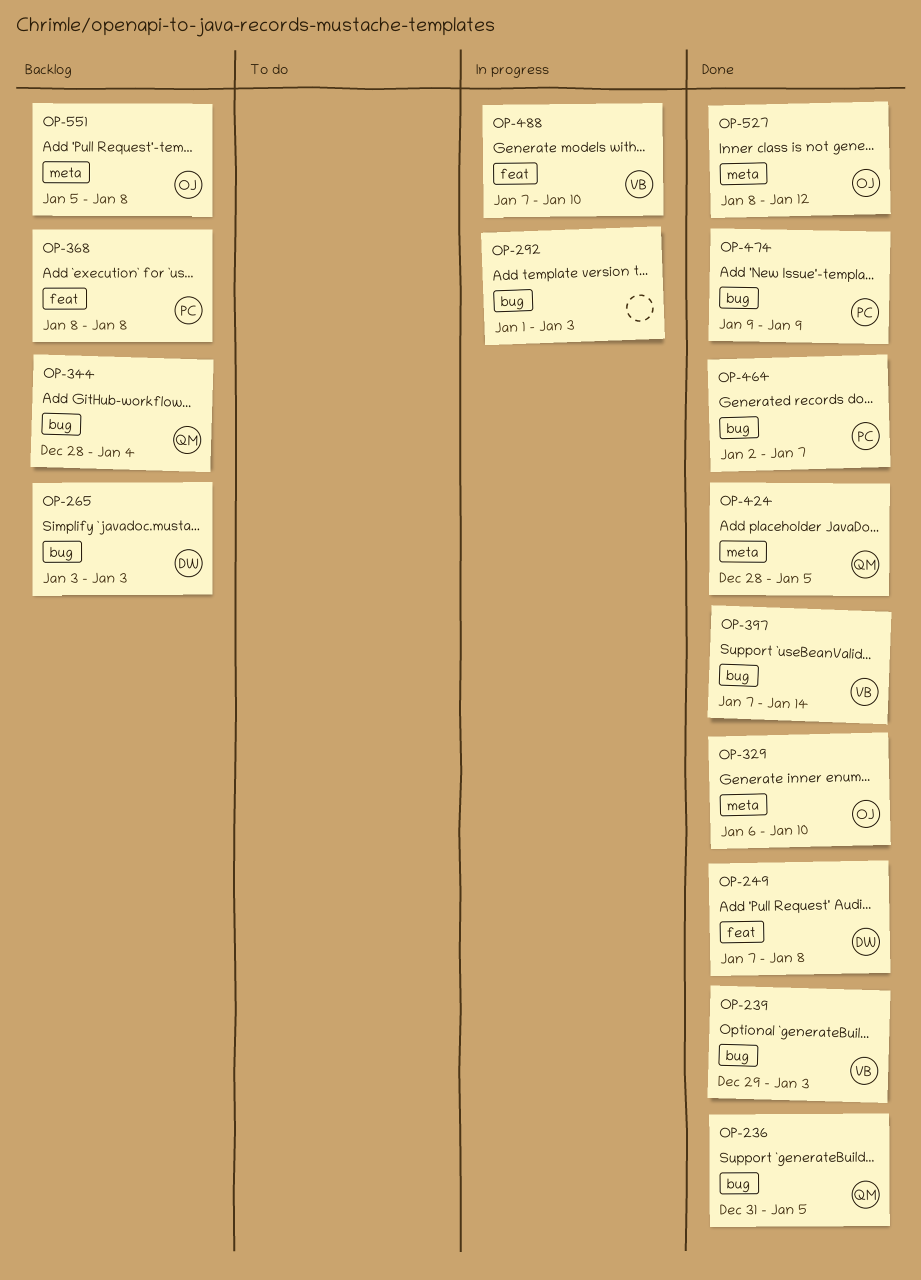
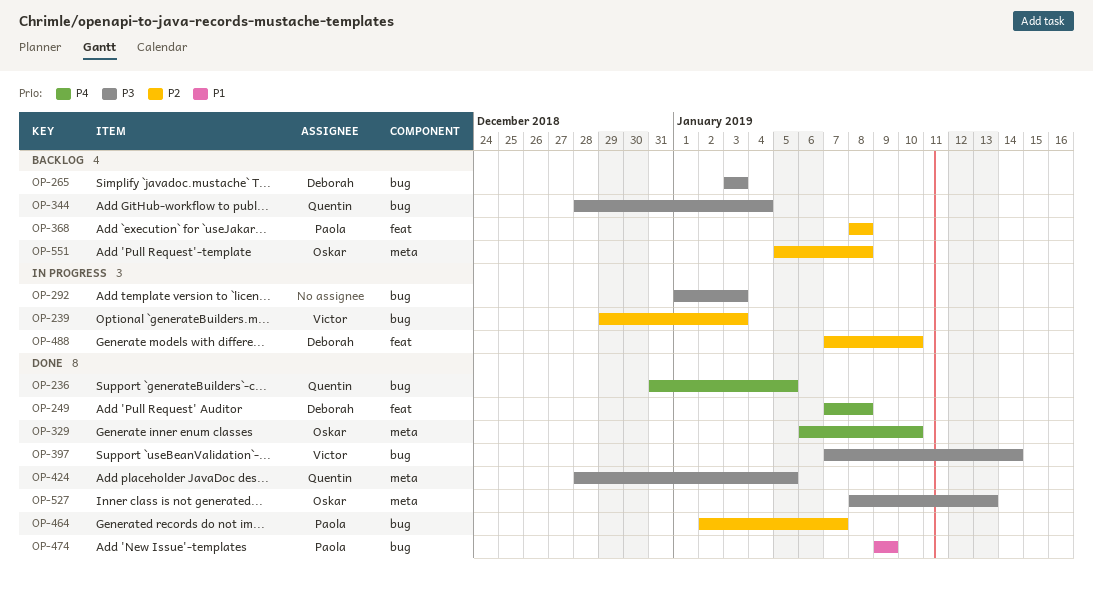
OP-239, status: Done -> In progress
OP-488, owner: Victor -> Deborah
OP-527, due: Jan 12 -> Jan 13

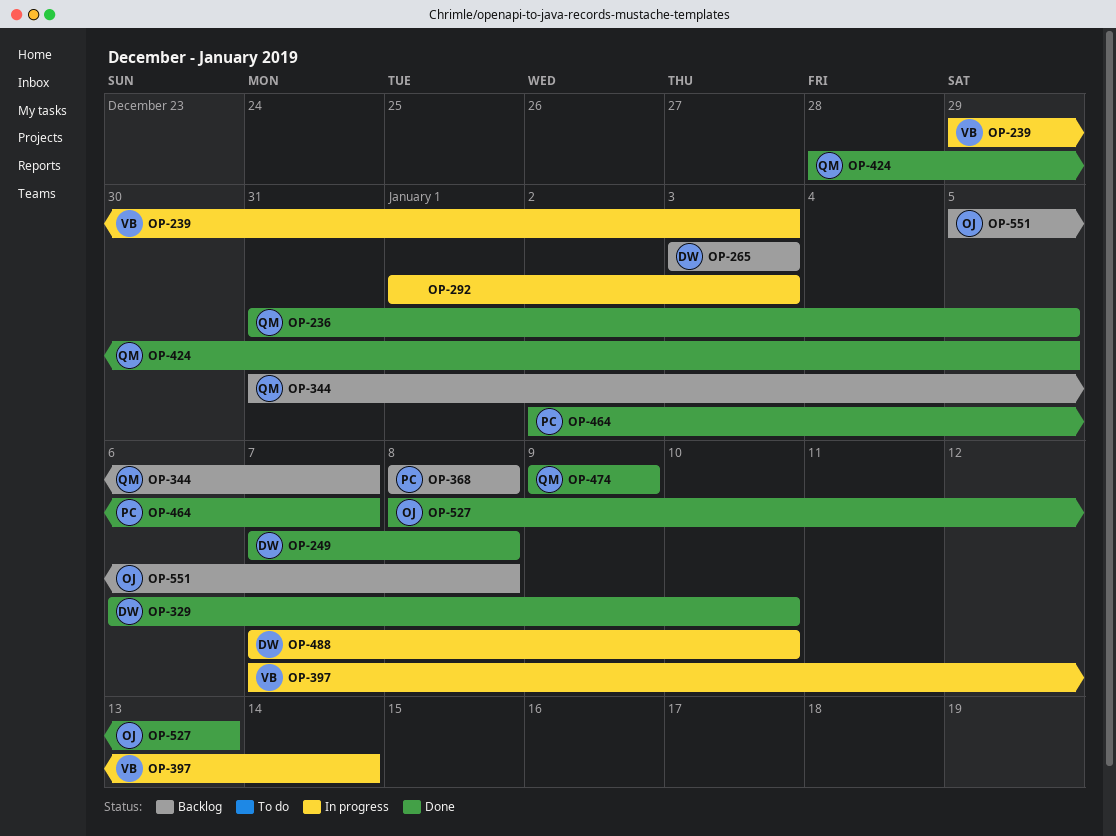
OP-329, owner: Oskar -> Deborah
OP-344, start: Dec 28 -> Dec 31
OP-344, due: Jan 4 -> Jan 7
OP-397, status: Done -> In progress
OP-474, owner: Paola -> Quentin

